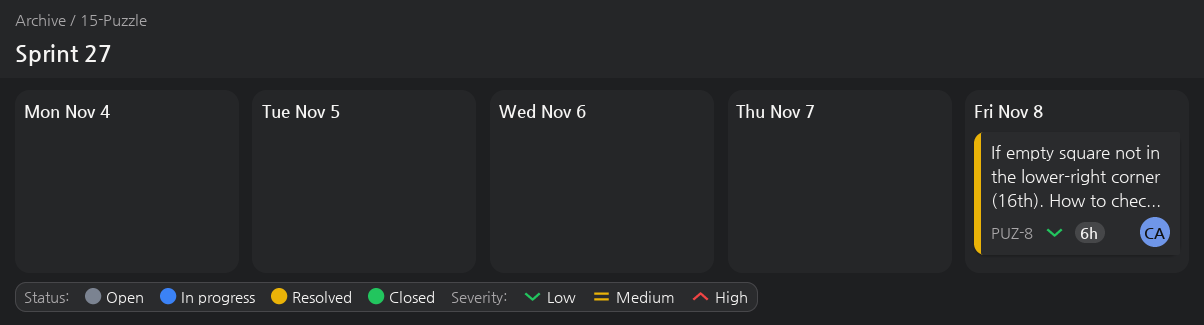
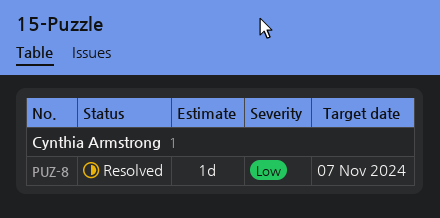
PUZ-8, estimate: 6h -> 1d
PUZ-8, due: Nov 8 -> Nov 7

